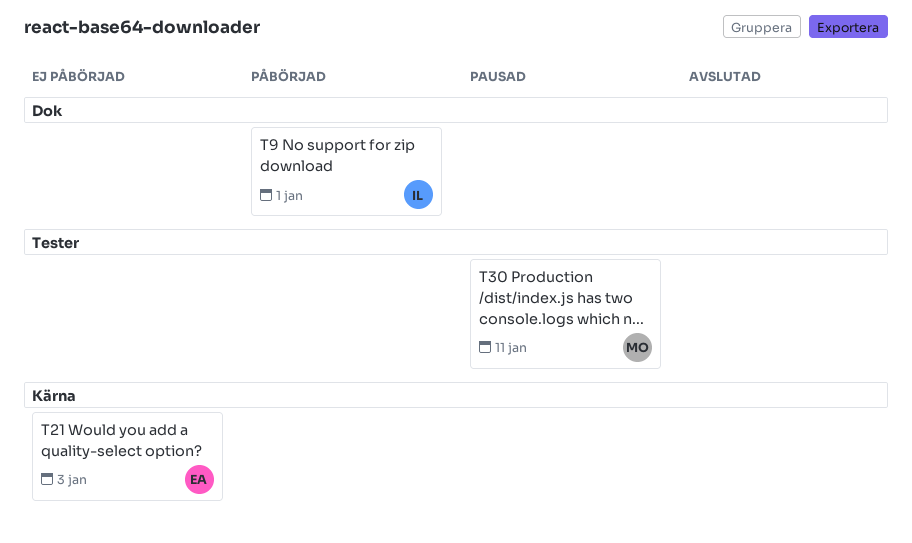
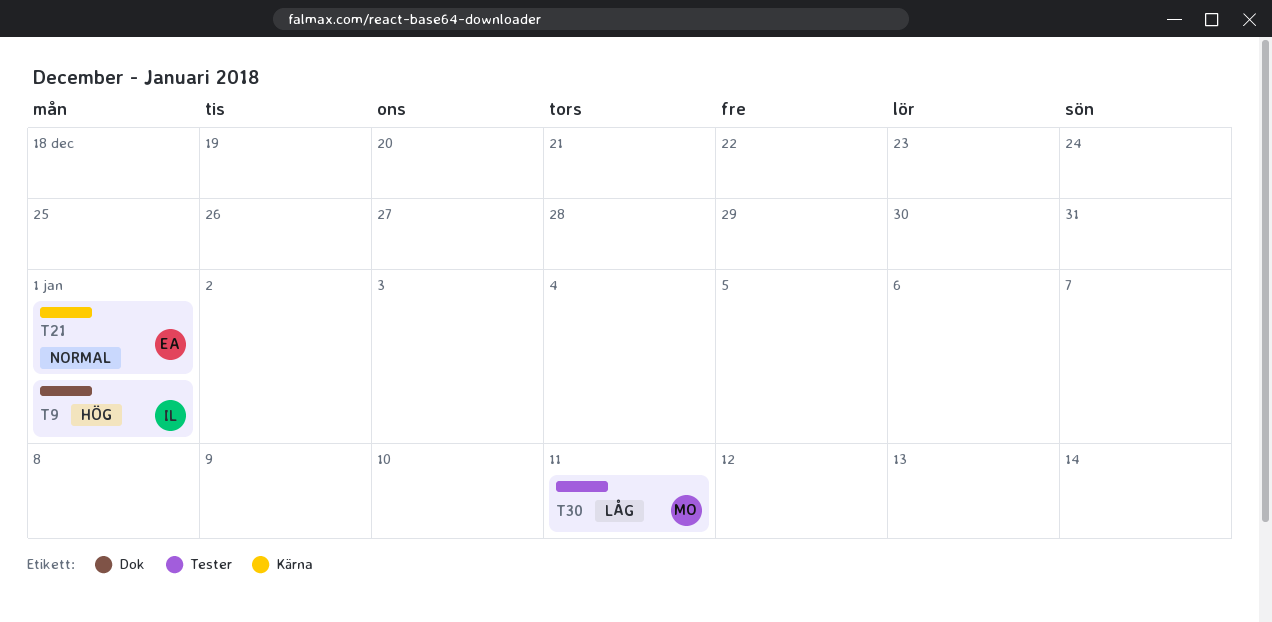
T21, due: Jan 3 -> Jan 1

